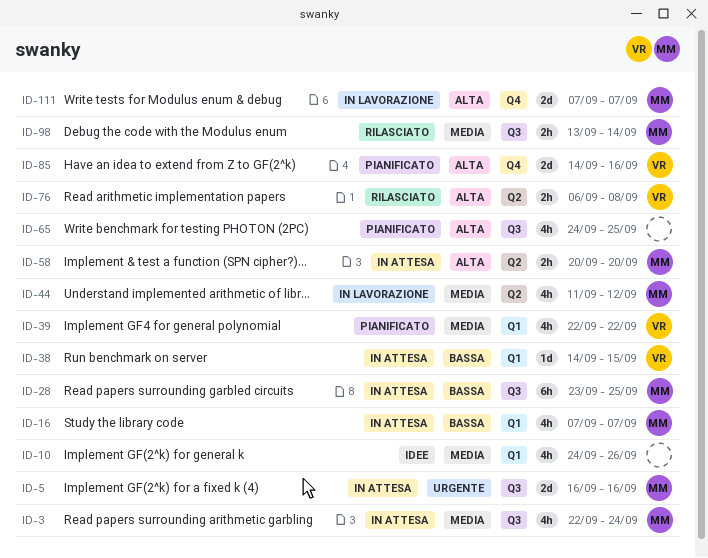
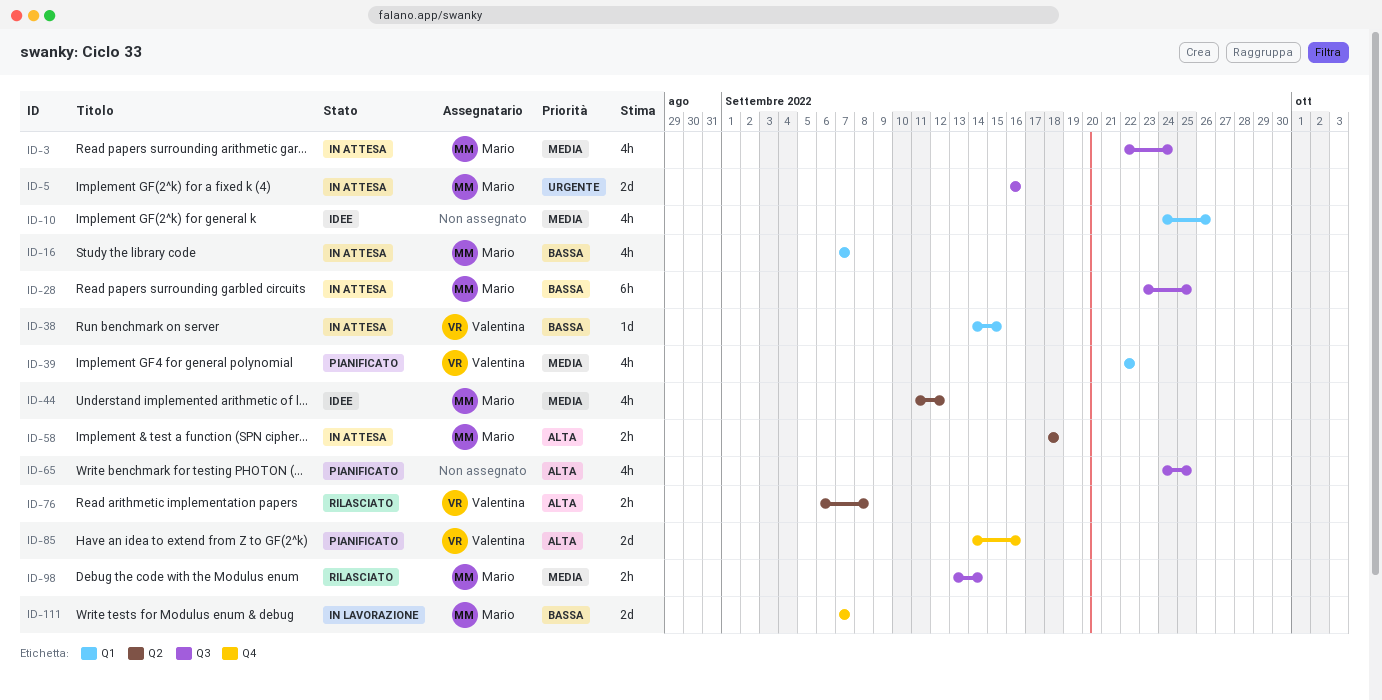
ID-44, status: In lavorazione -> Idee
ID-58, start: Sep 20 -> Sep 18
ID-58, due: Sep 20 -> Sep 18
ID-111, priority: Alta -> Bassa

